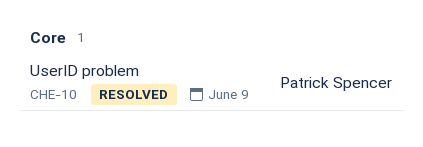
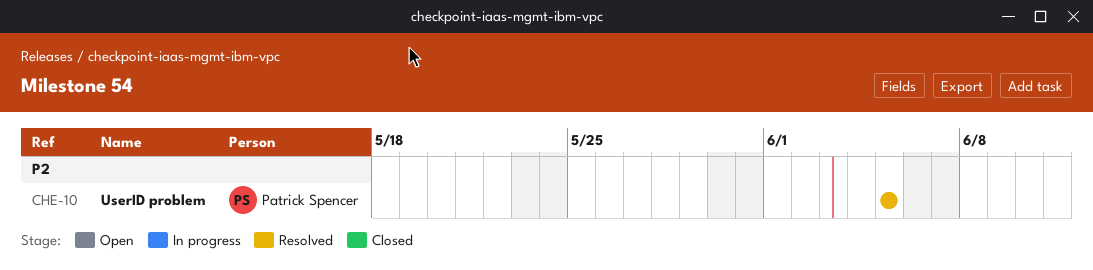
CHE-10, due: Jun 9 -> Jun 5

